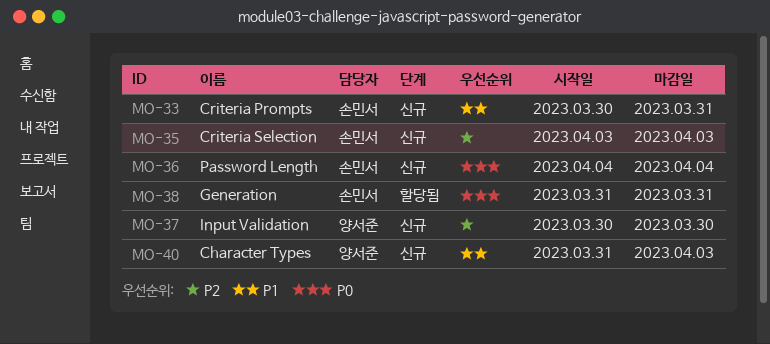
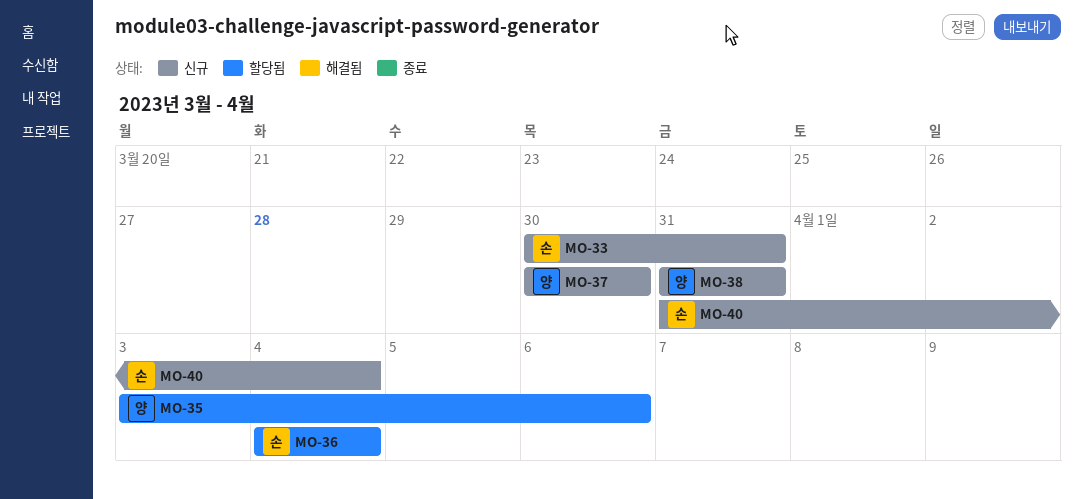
MO-35, status: 신규 -> 할당됨
MO-35, owner: 손민서 -> 양서준
MO-35, due: Apr 3 -> Apr 6
MO-36, status: 신규 -> 할당됨
MO-38, status: 할당됨 -> 신규
MO-38, owner: 손민서 -> 양서준
MO-40, owner: 양서준 -> 손민서
MO-40, due: Apr 3 -> Apr 4

